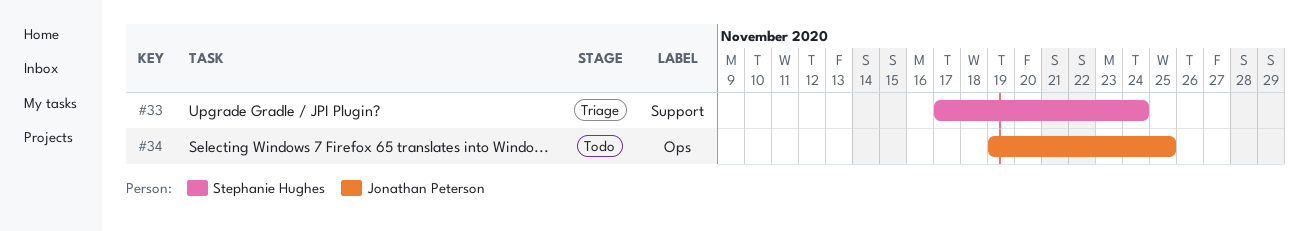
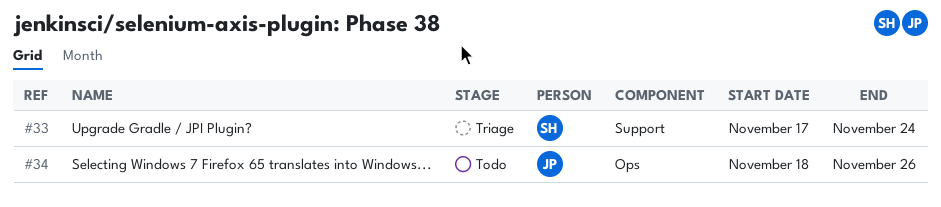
#34, start: Nov 19 -> Nov 18
#34, due: Nov 25 -> Nov 26

